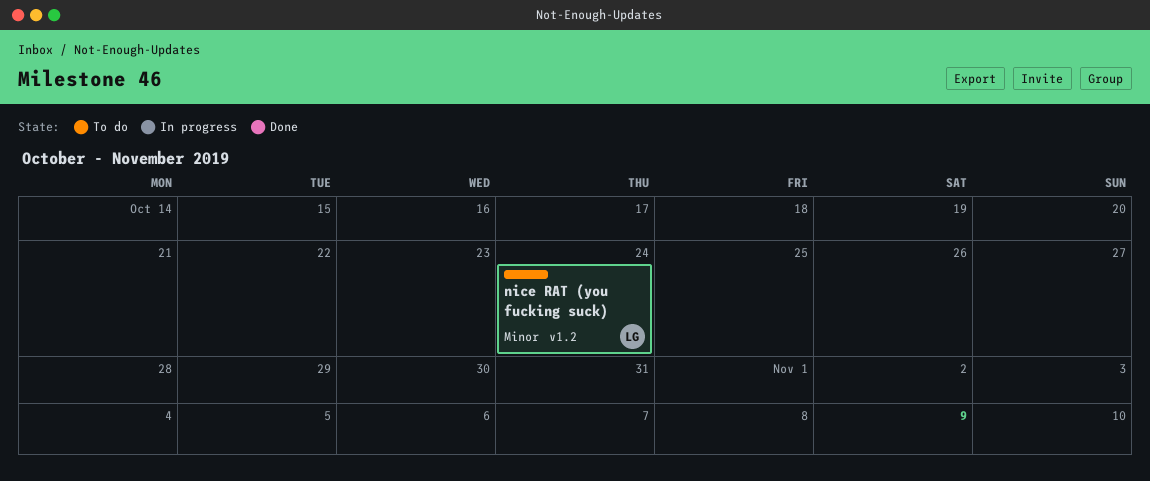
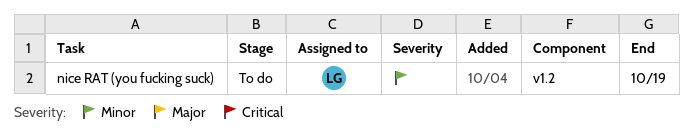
nice RAT (you fucking suck), due: Oct 24 -> Oct 19

